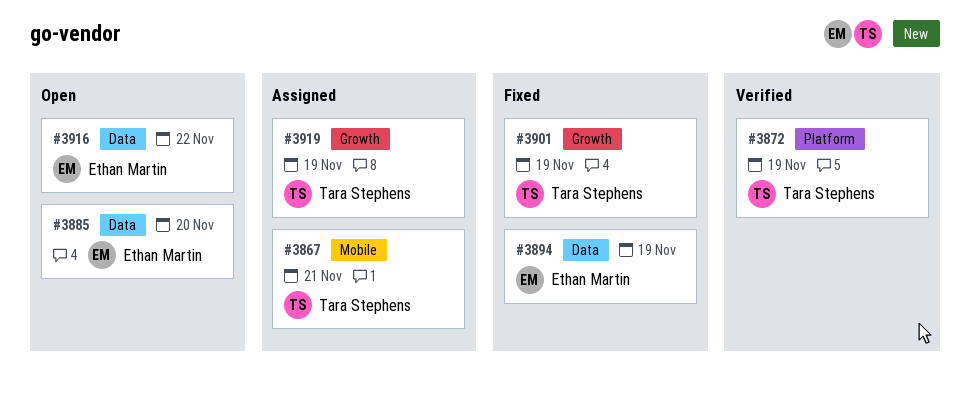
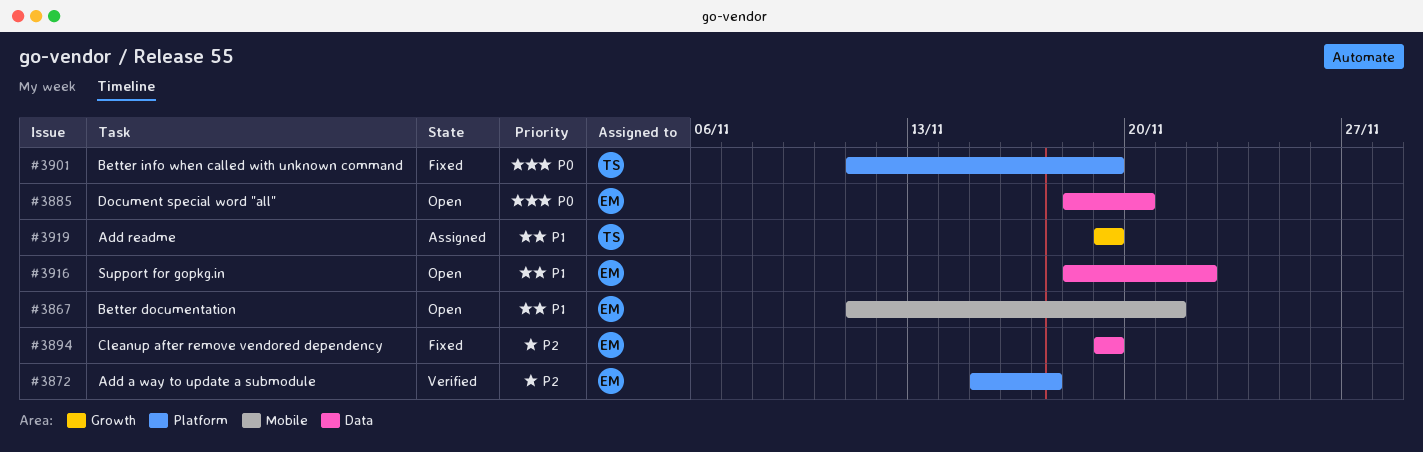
#3867, status: Assigned -> Open
#3867, owner: Tara Stephens -> Ethan Martin
#3872, owner: Tara Stephens -> Ethan Martin
#3872, due: Nov 19 -> Nov 17
#3901, label: Growth -> Platform

